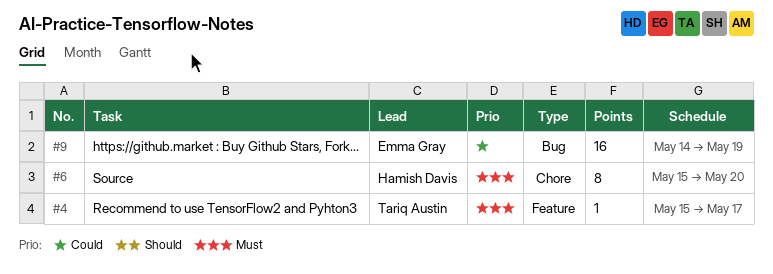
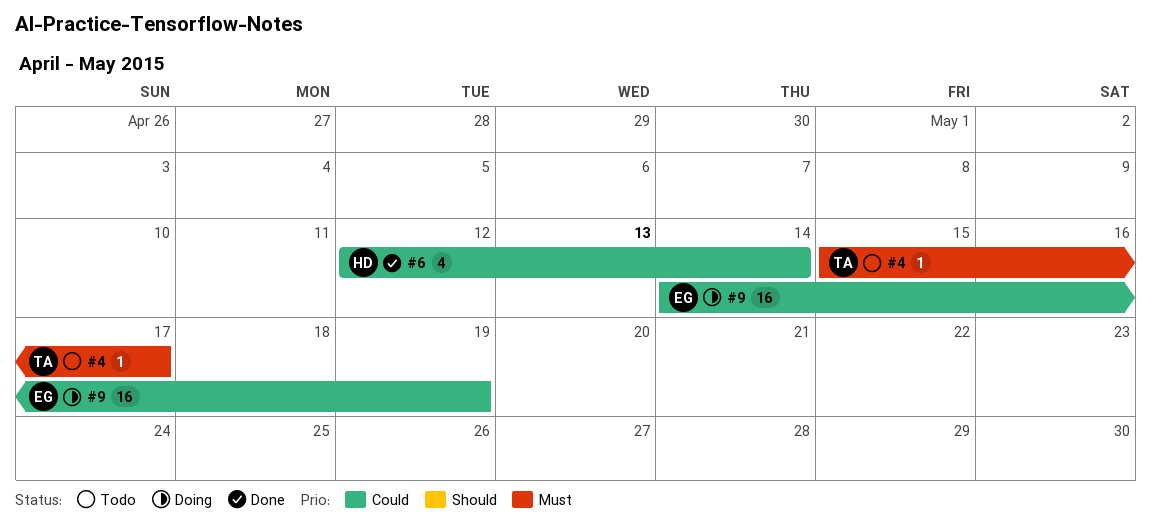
#6, priority: Must -> Could
#6, estimate: 8 -> 4
#6, start: May 15 -> May 12
#6, due: May 20 -> May 14

